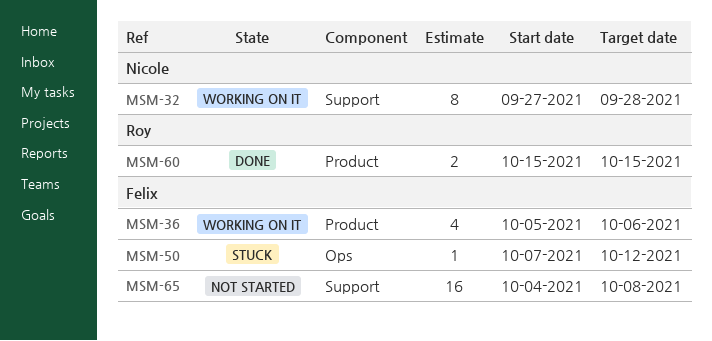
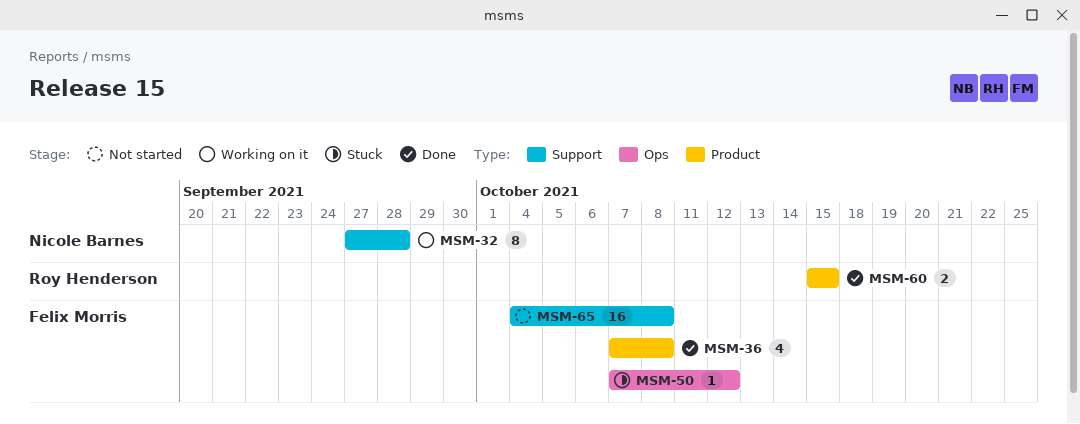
MSM-36, status: Working on it -> Done
MSM-36, start: Oct 5 -> Oct 7
MSM-36, due: Oct 6 -> Oct 8

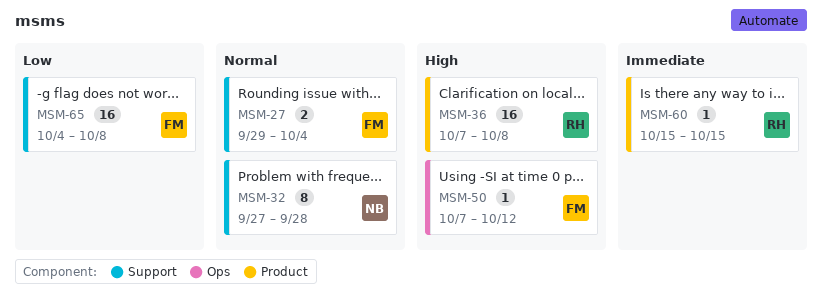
MSM-27: none -> present
MSM-36, owner: Felix Morris -> Roy Henderson
MSM-36, estimate: 4 -> 16
MSM-60, estimate: 2 -> 1

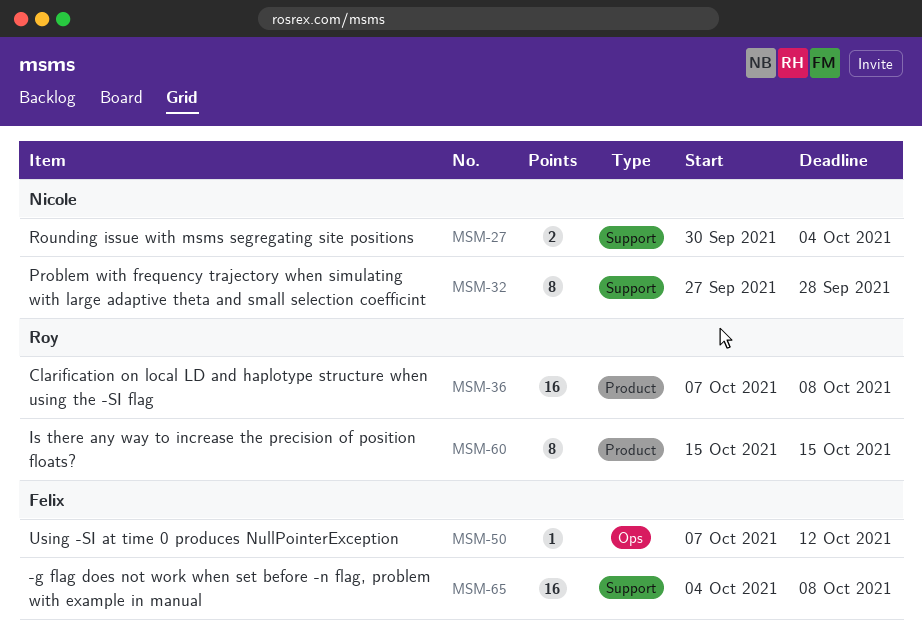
MSM-27, owner: Felix -> Nicole
MSM-27, start: Sep 29 -> Sep 30
MSM-60, estimate: 1 -> 8

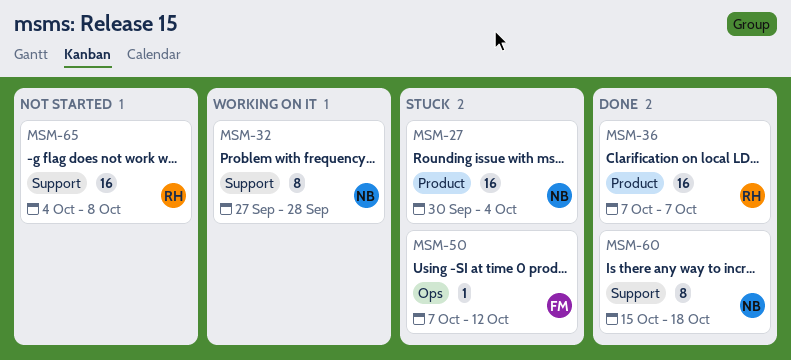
MSM-27, label: Support -> Product
MSM-27, estimate: 2 -> 16
MSM-36, due: Oct 8 -> Oct 7
MSM-60, owner: Roy -> Nicole
MSM-60, label: Product -> Support
MSM-60, due: Oct 15 -> Oct 18
MSM-65, owner: Felix -> Roy

